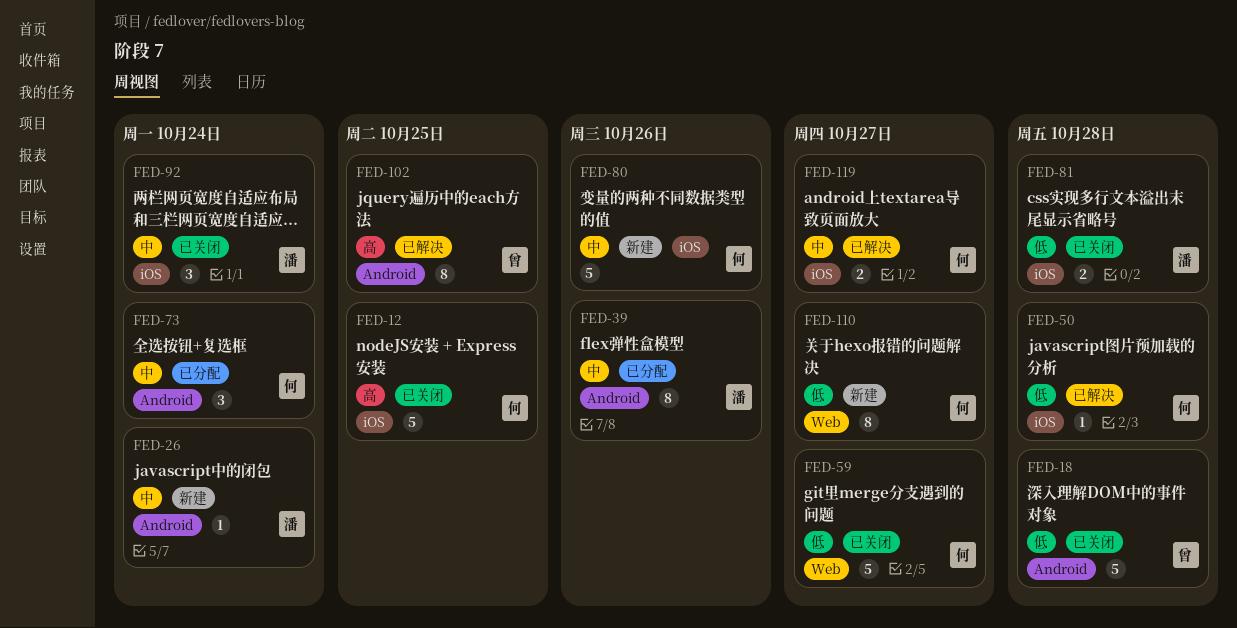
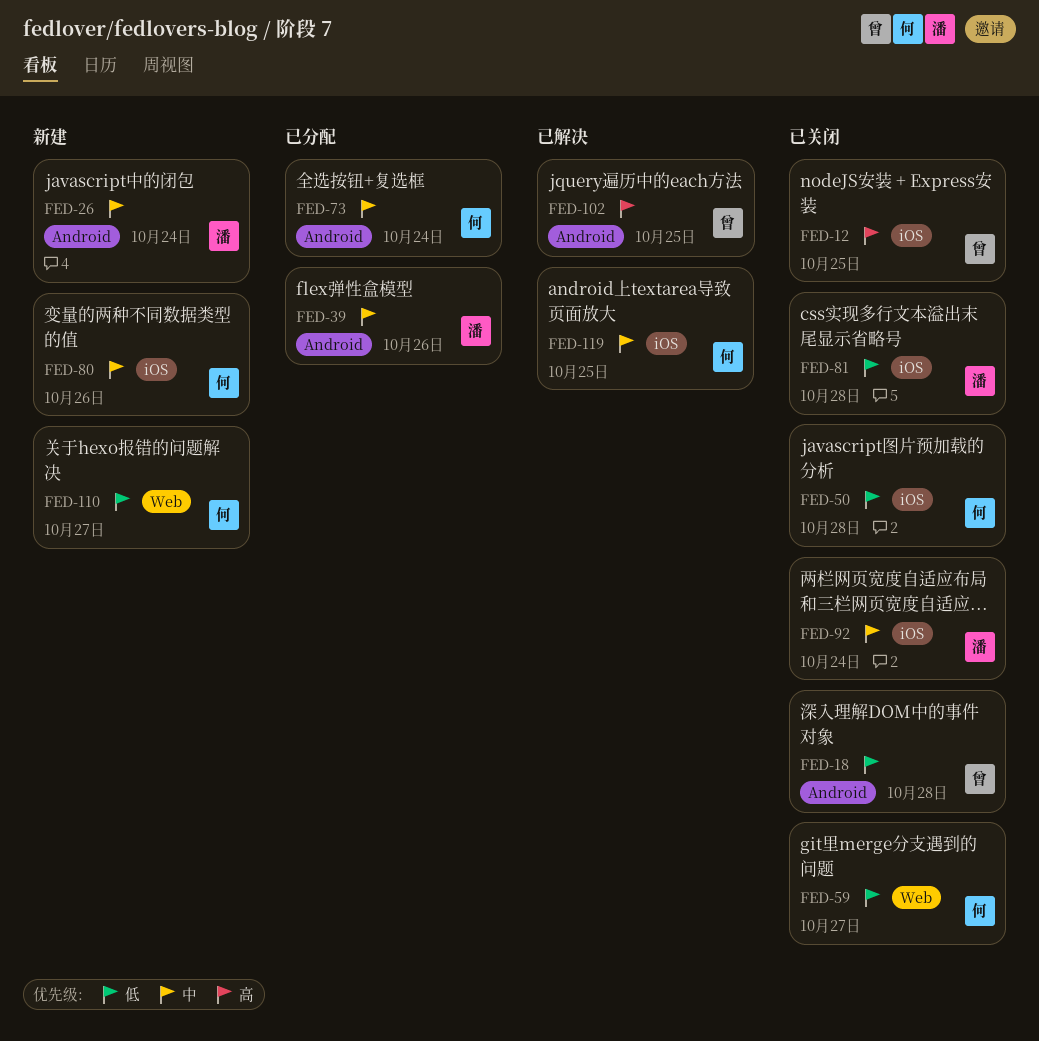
FED-12, owner: 何 -> 曾
FED-50, status: 已解决 -> 已关闭
FED-119, due: Oct 27 -> Oct 25

